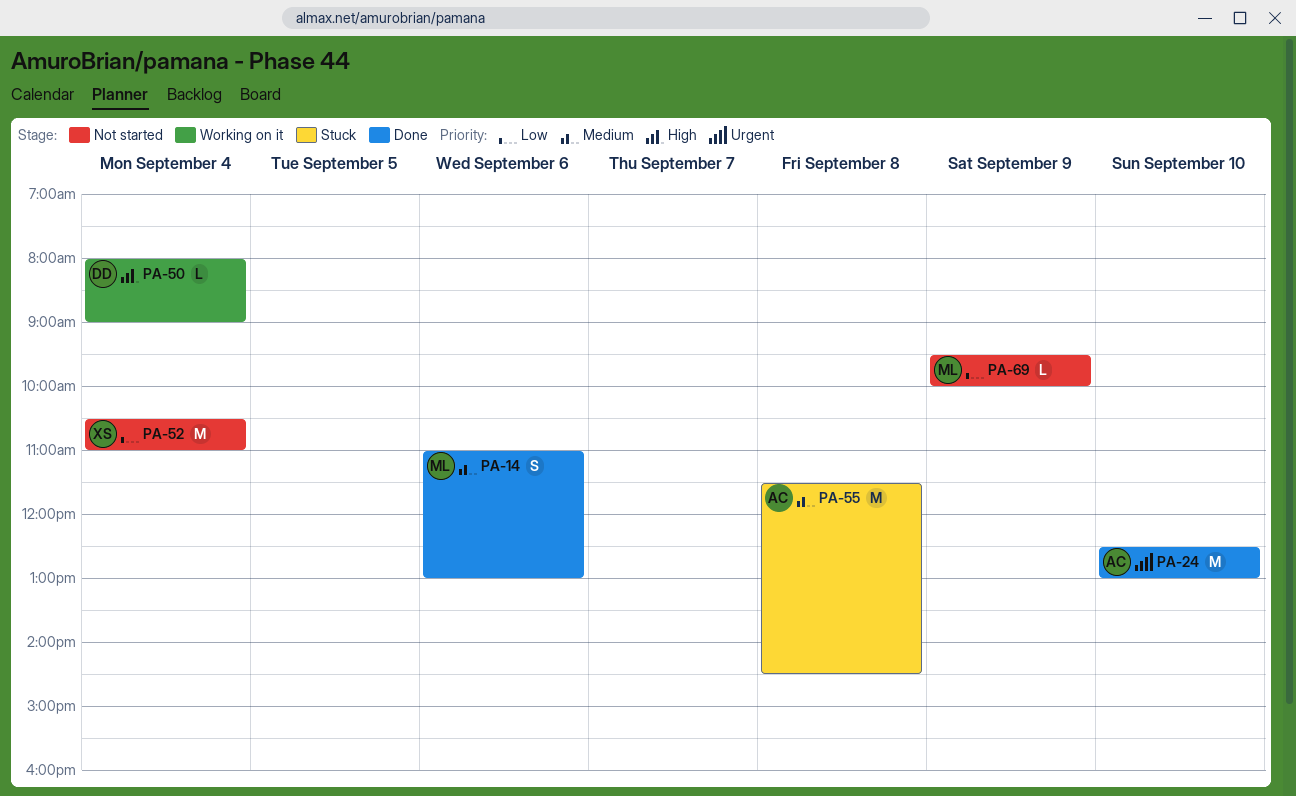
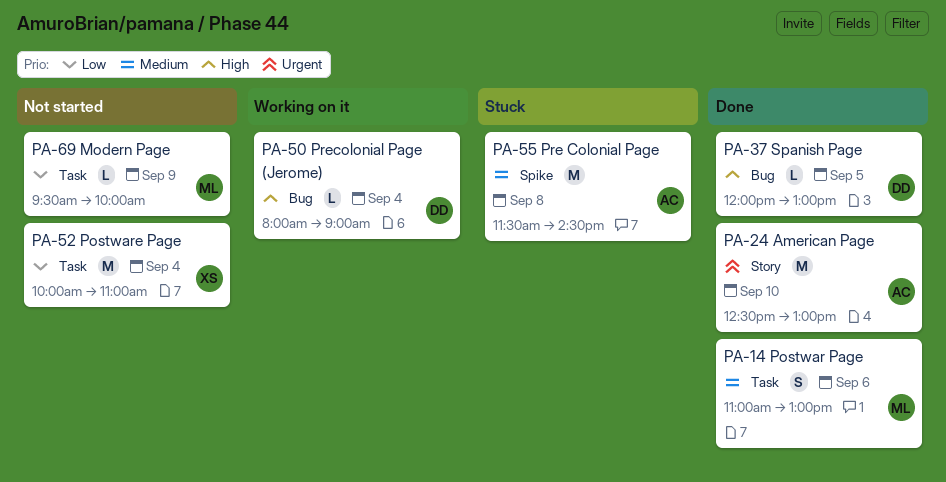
PA-37: none -> present
PA-52, begins: 10:30 -> 10:00

